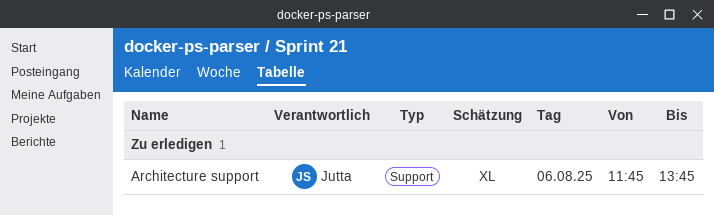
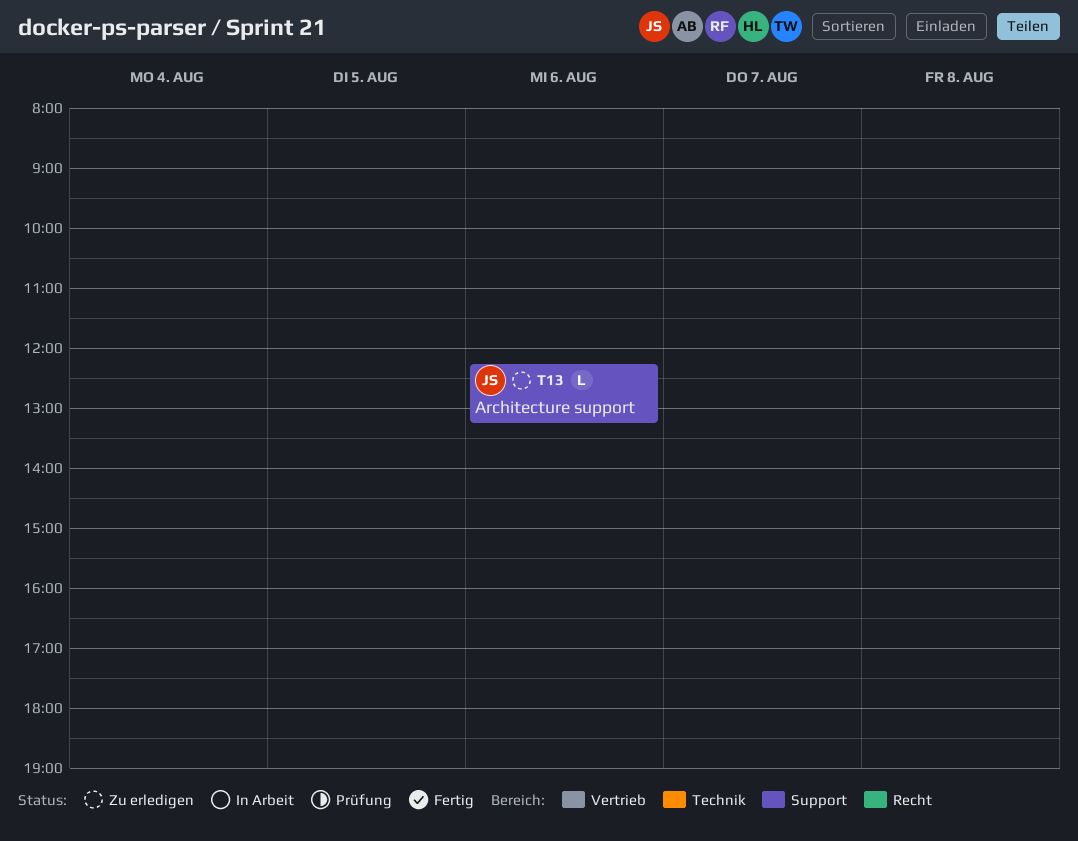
Architecture support, estimate: XL -> L
Architecture support, begins: 11:45 -> 12:15
Architecture support, ends: 13:45 -> 13:15

